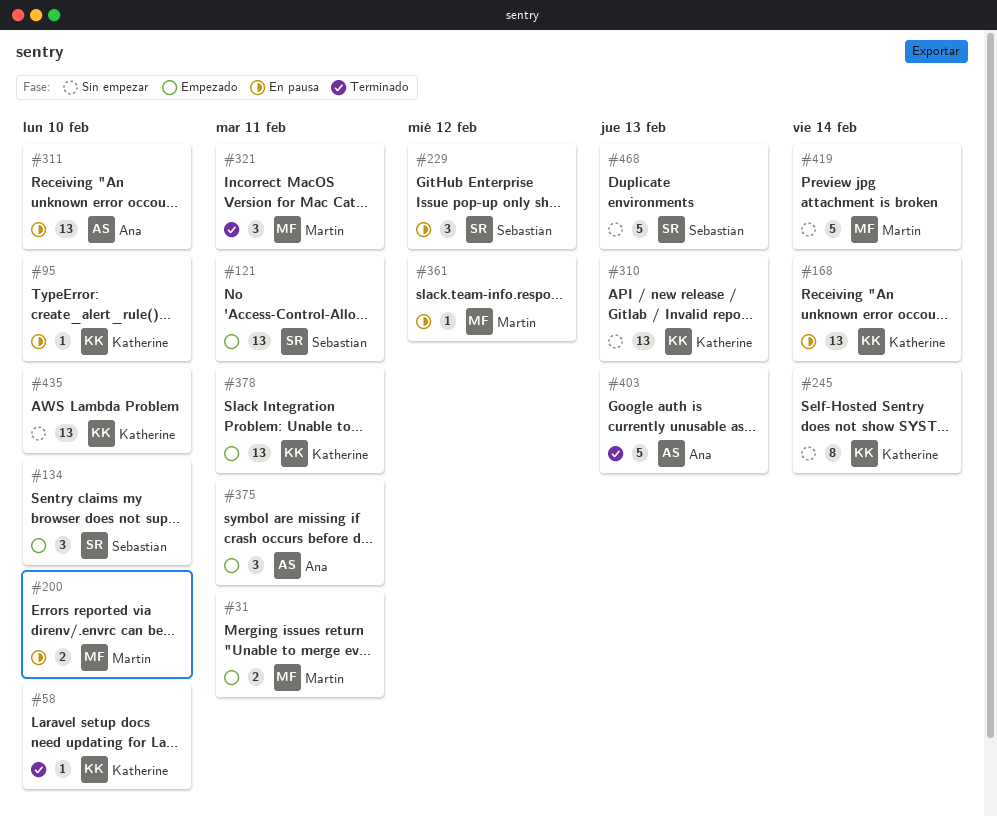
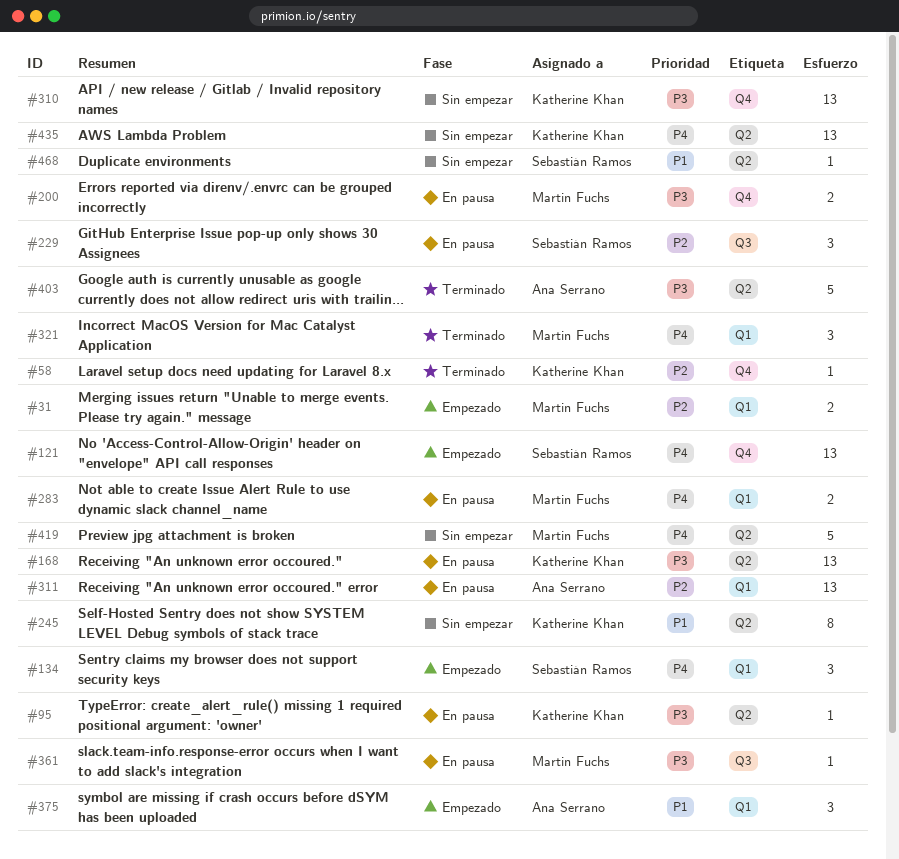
#283: none -> present
#378: present -> none
#468, estimate: 5 -> 1

